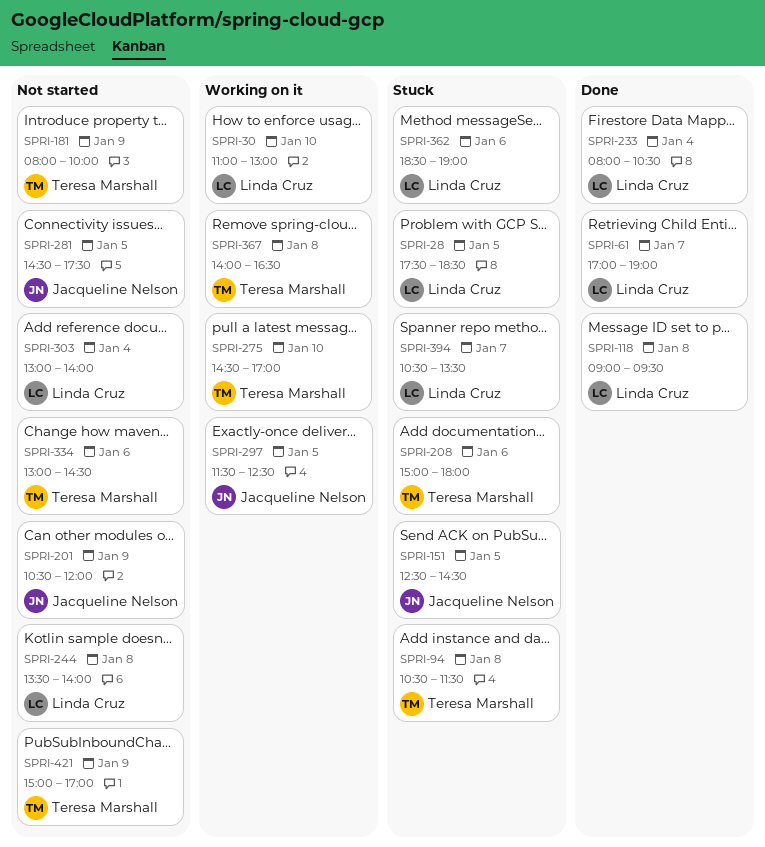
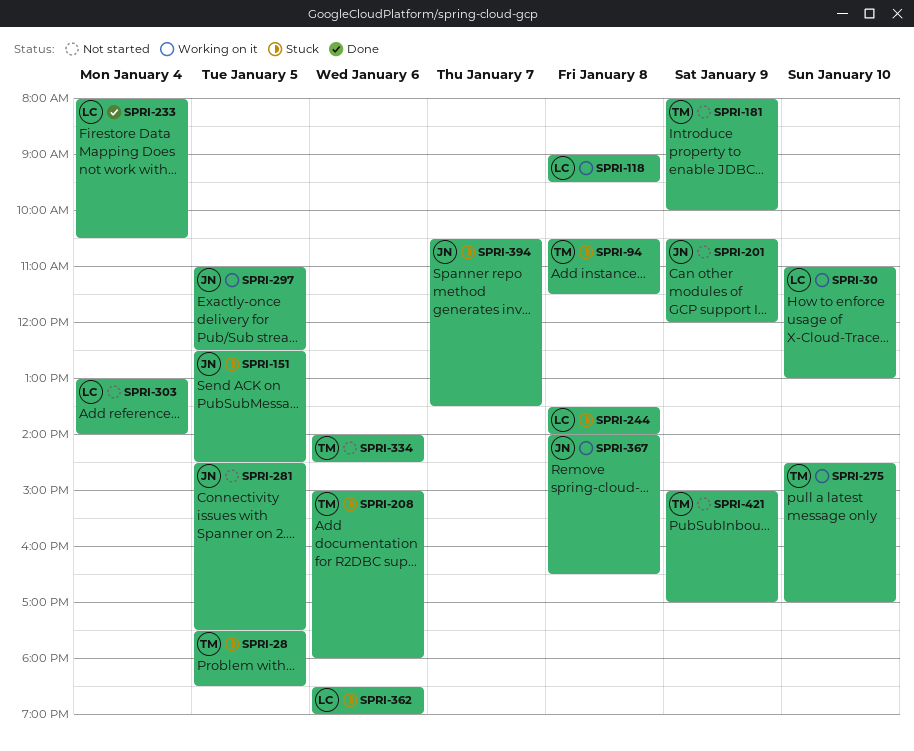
SPRI-28, owner: Linda Cruz -> Teresa Marshall
SPRI-61: present -> none
SPRI-118, status: Done -> Working on it
SPRI-244, status: Not started -> Stuck
SPRI-297, begins: 11:30 -> 11:00
SPRI-334, begins: 13:00 -> 14:00
SPRI-367, owner: Teresa Marshall -> Jacqueline Nelson
SPRI-394, owner: Linda Cruz -> Jacqueline Nelson

